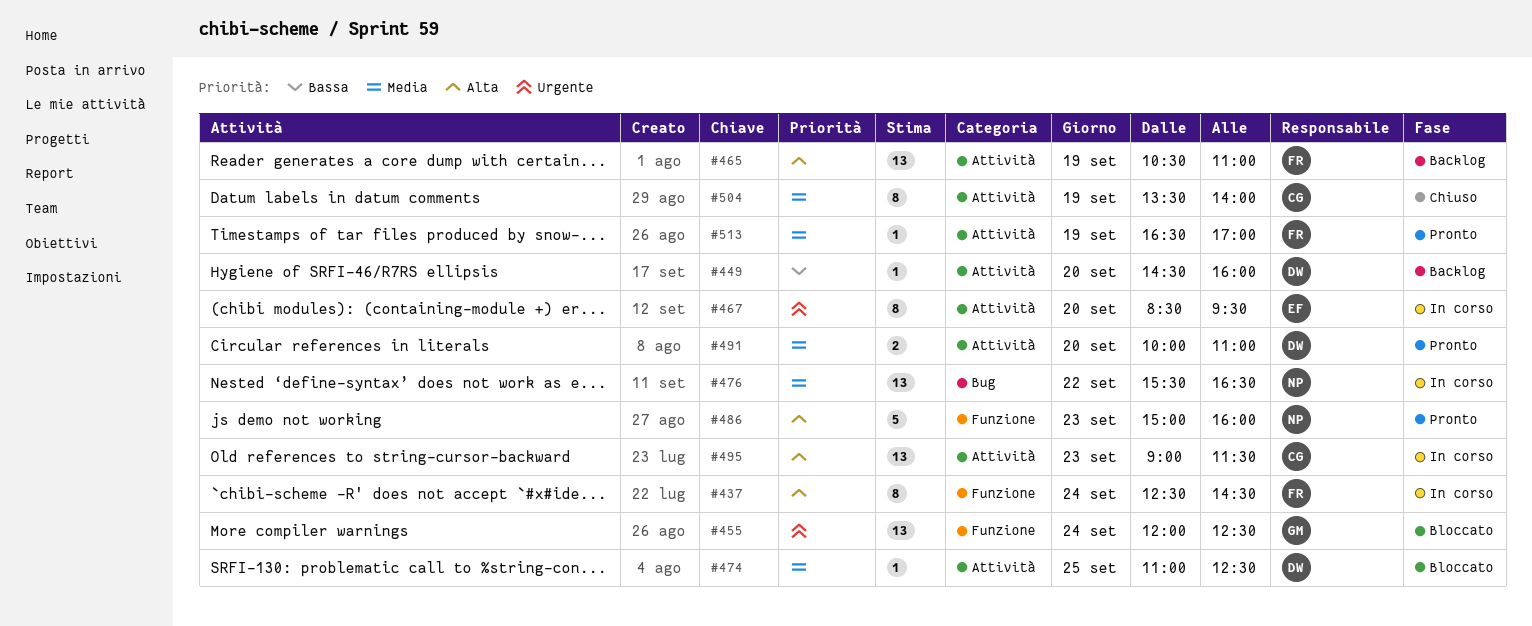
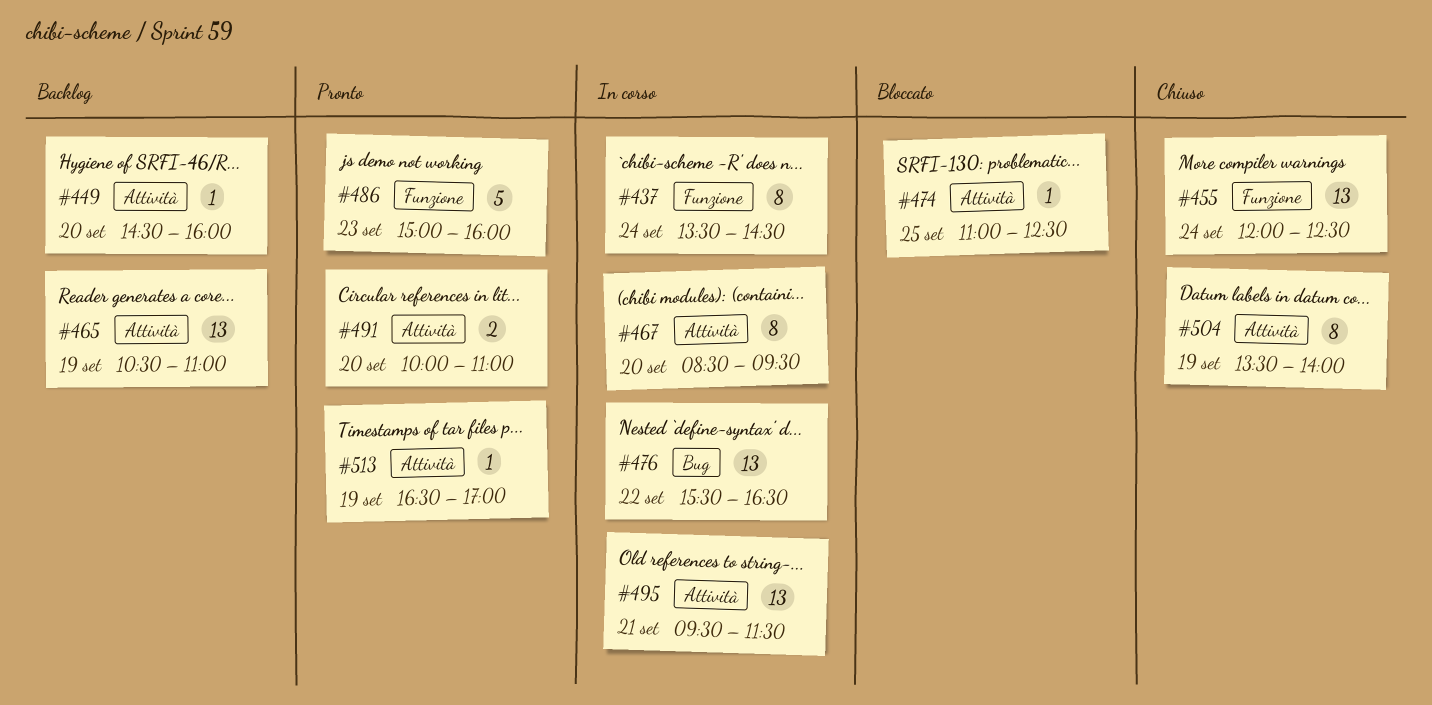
#437, begins: 12:30 -> 13:30
#455, status: Bloccato -> Chiuso
#495, day: Sep 23 -> Sep 21
#495, begins: 09:00 -> 09:30

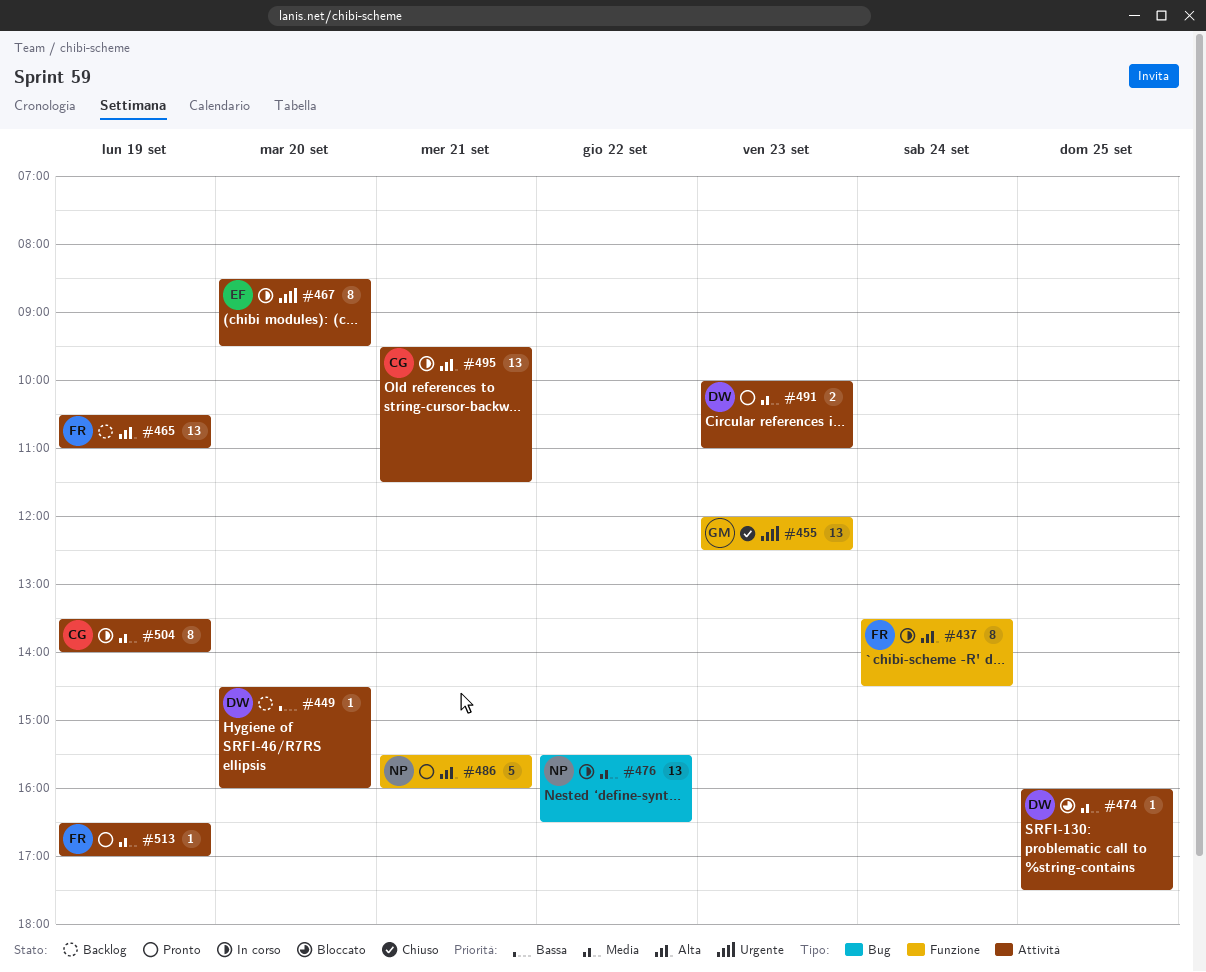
#455, day: Sep 24 -> Sep 23
#474, begins: 11:00 -> 16:00
#474, ends: 12:30 -> 17:30
#486, day: Sep 23 -> Sep 21
#486, begins: 15:00 -> 15:30
#491, day: Sep 20 -> Sep 23
#504, status: Chiuso -> In corso

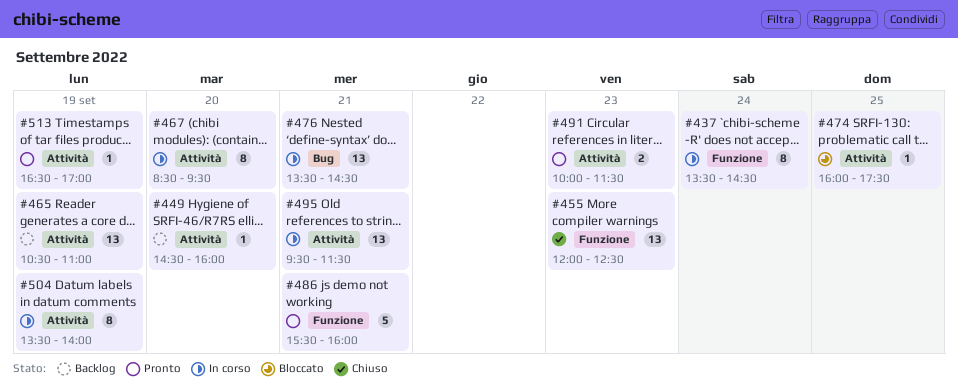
#476, day: Sep 22 -> Sep 21
#476, begins: 15:30 -> 13:30
#476, ends: 16:30 -> 14:30
#491, ends: 11:00 -> 11:30

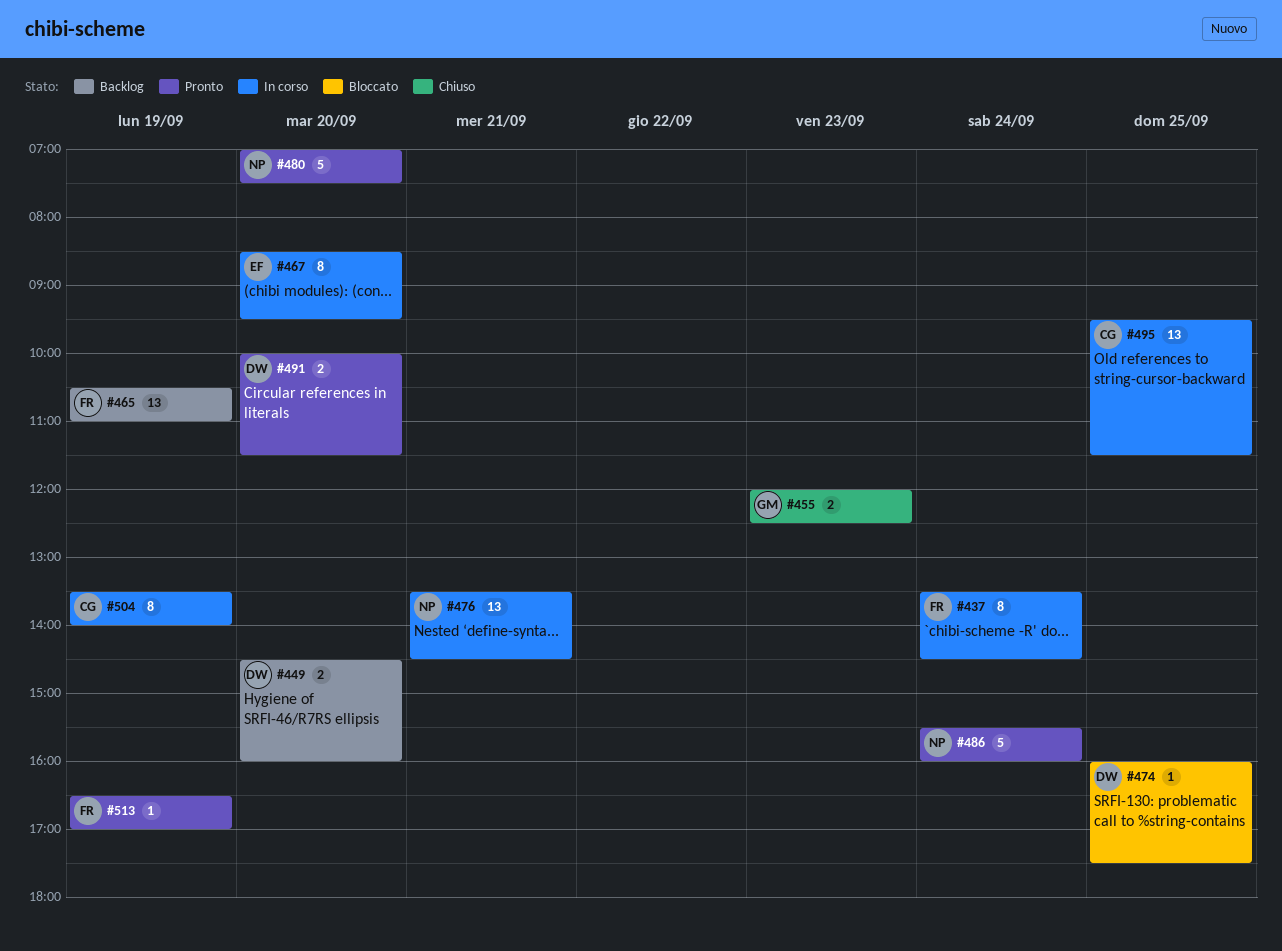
#449, estimate: 1 -> 2
#455, estimate: 13 -> 2
#480: none -> present
#486, day: Sep 21 -> Sep 24
#491, day: Sep 23 -> Sep 20
#495, day: Sep 21 -> Sep 25

